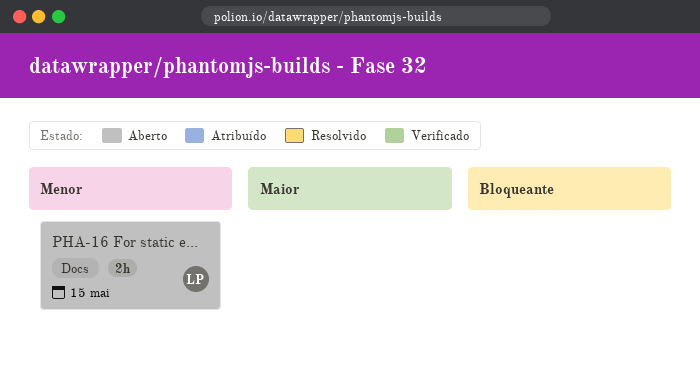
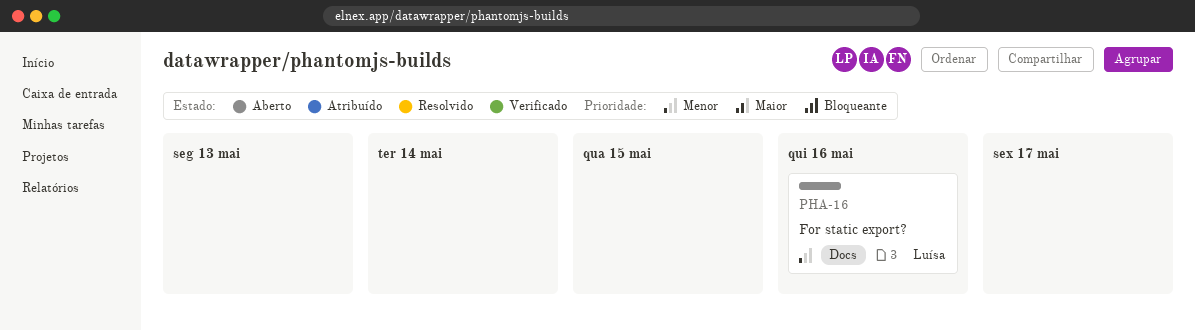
PHA-16, due: May 15 -> May 16

